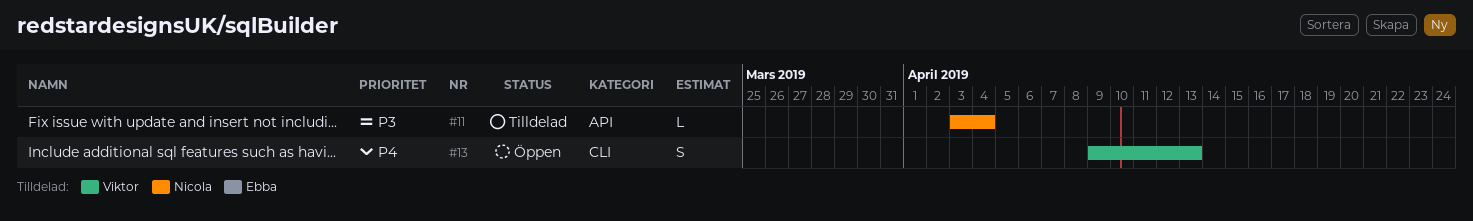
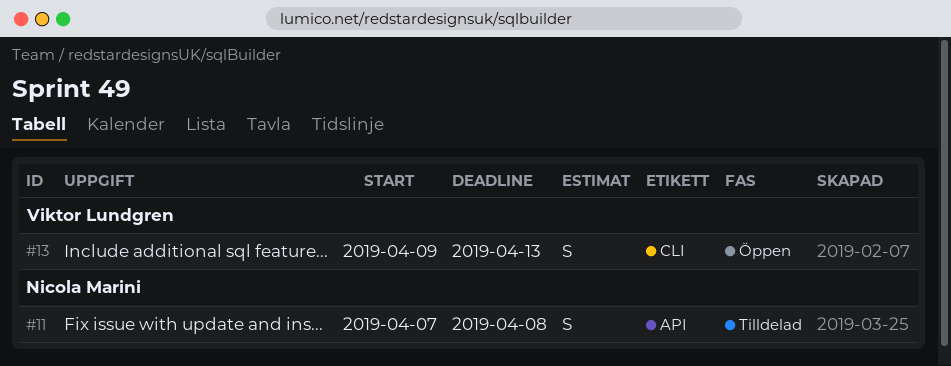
#11, estimate: L -> S
#11, start: Apr 3 -> Apr 7
#11, due: Apr 4 -> Apr 8

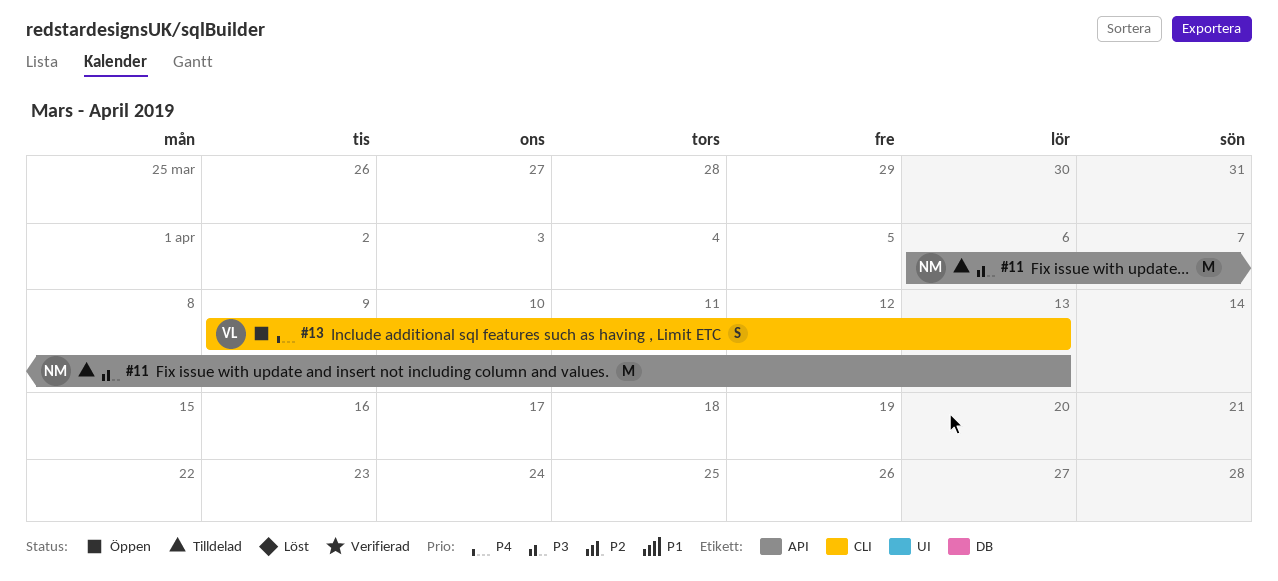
#11, estimate: S -> M
#11, start: Apr 7 -> Apr 6
#11, due: Apr 8 -> Apr 13

